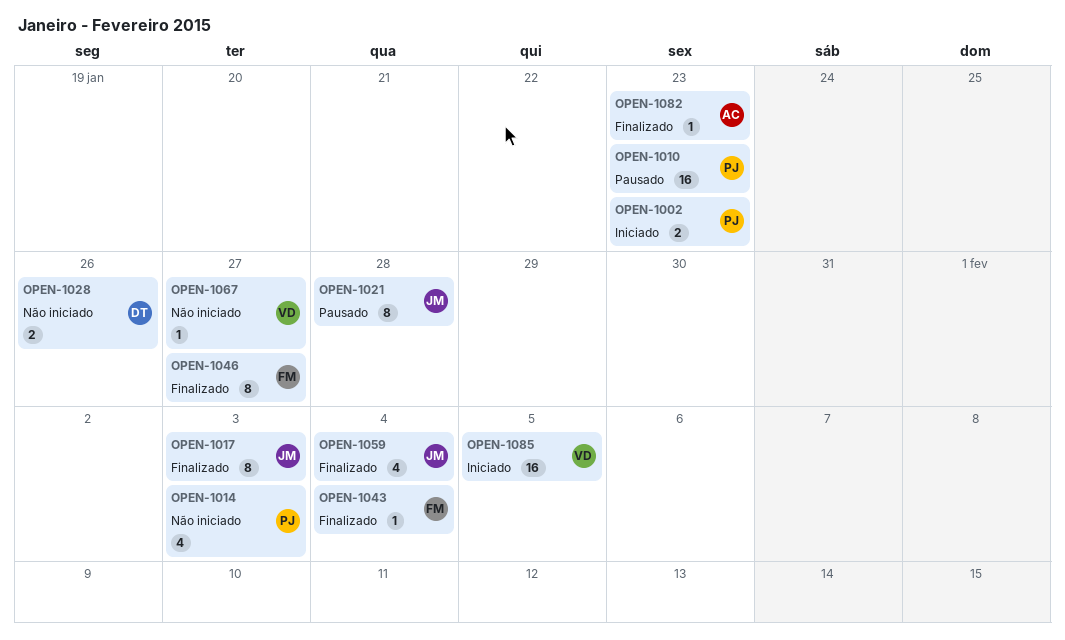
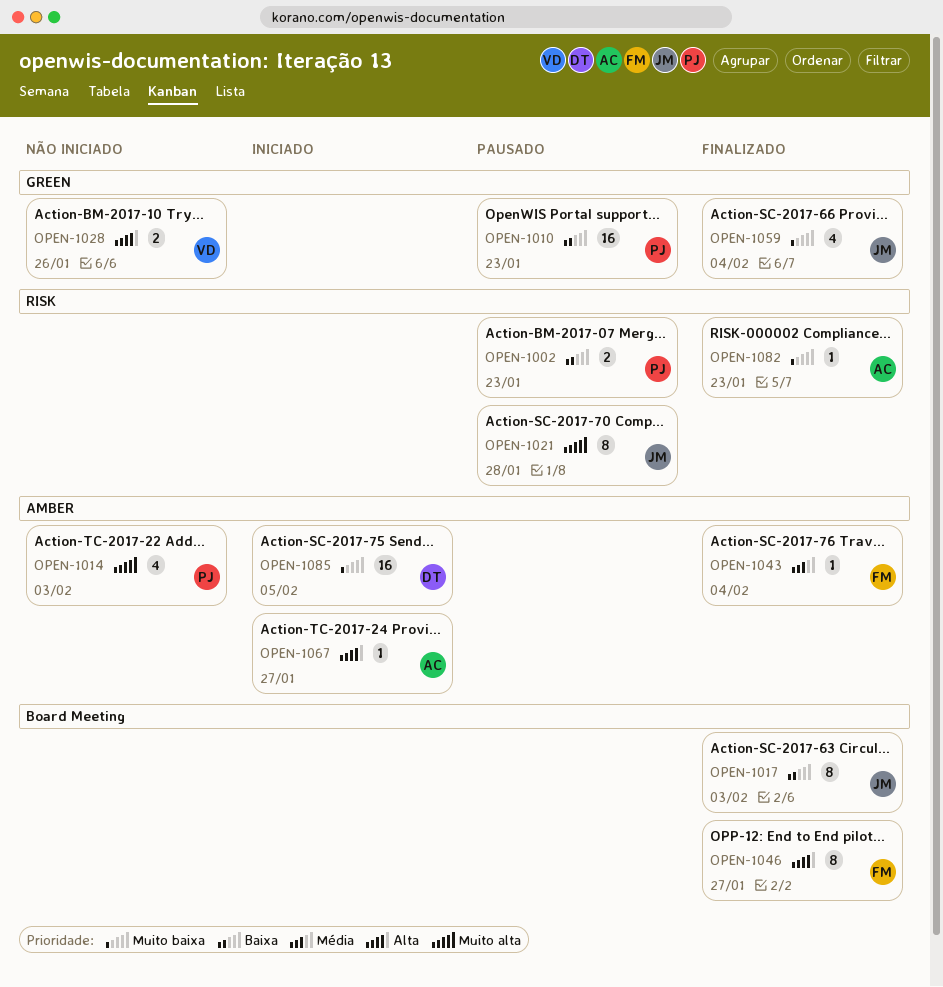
OPEN-1002, status: Iniciado -> Pausado
OPEN-1028, owner: DT -> VD
OPEN-1067, status: Não iniciado -> Iniciado
OPEN-1067, owner: VD -> AC
OPEN-1085, owner: VD -> DT

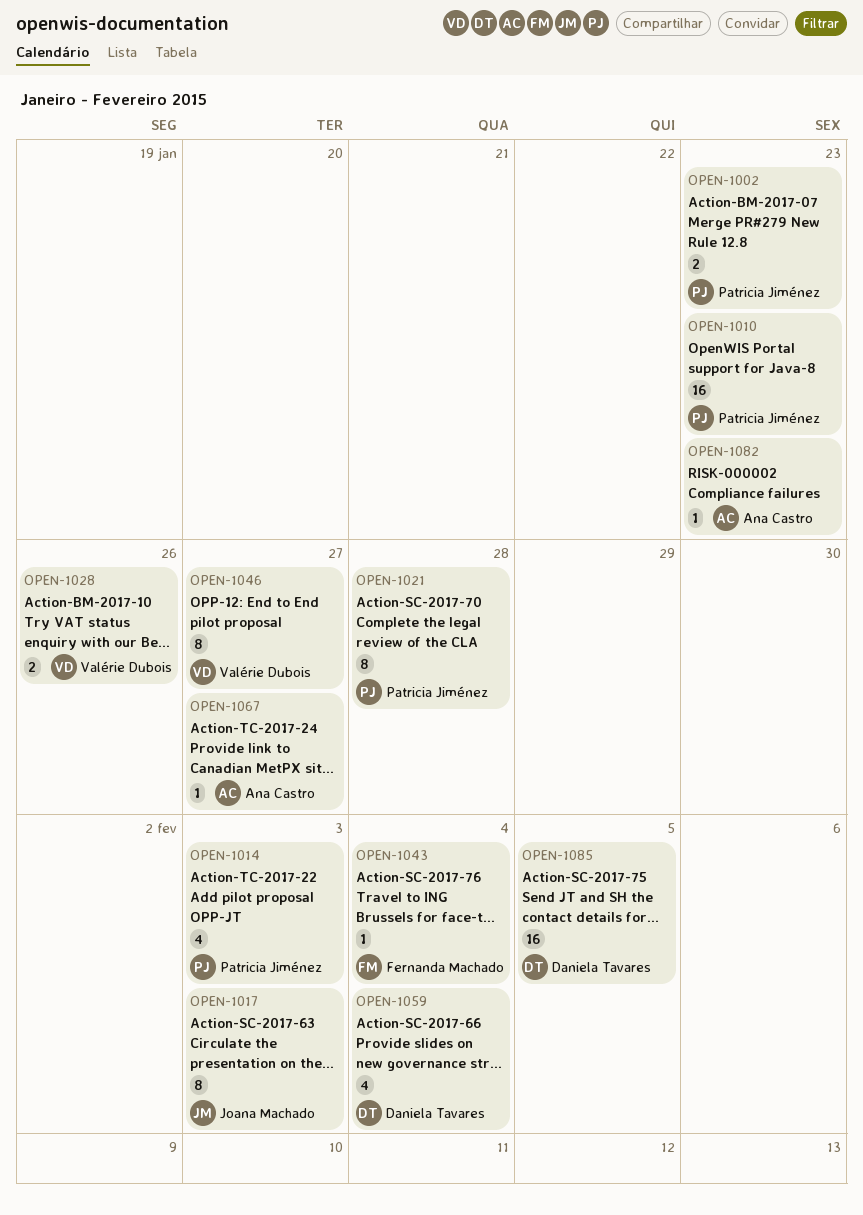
OPEN-1021, owner: Joana Machado -> Patricia Jiménez
OPEN-1046, owner: Fernanda Machado -> Valérie Dubois
OPEN-1059, owner: Joana Machado -> Daniela Tavares

